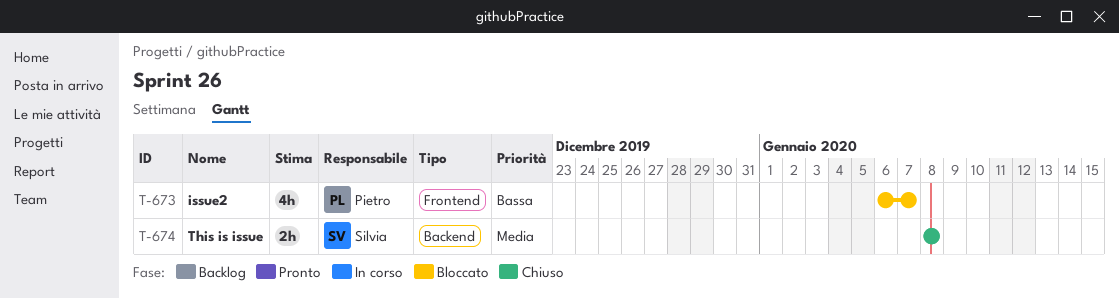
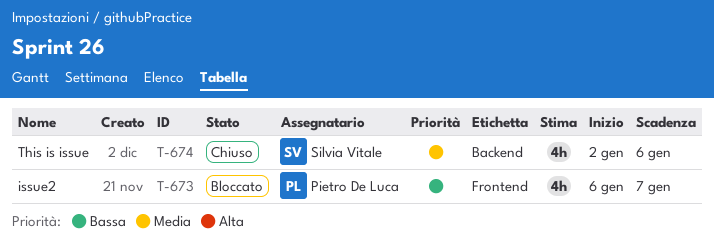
T-674, estimate: 2h -> 4h
T-674, start: Jan 8 -> Jan 2
T-674, due: Jan 8 -> Jan 6

